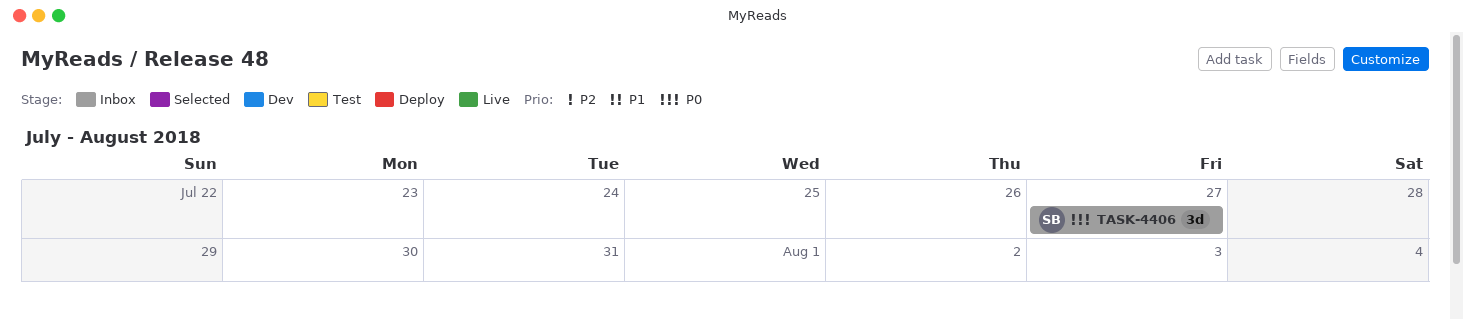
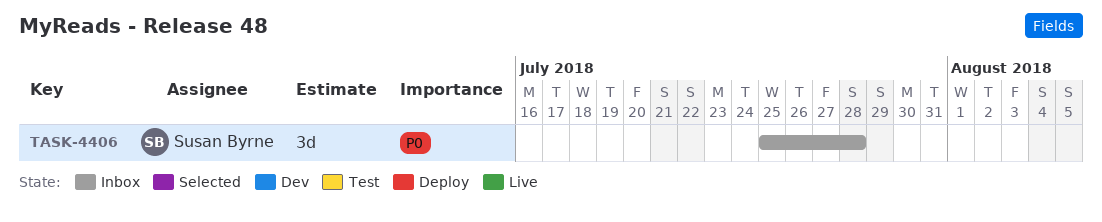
TASK-4406, start: Jul 27 -> Jul 25
TASK-4406, due: Jul 27 -> Jul 28

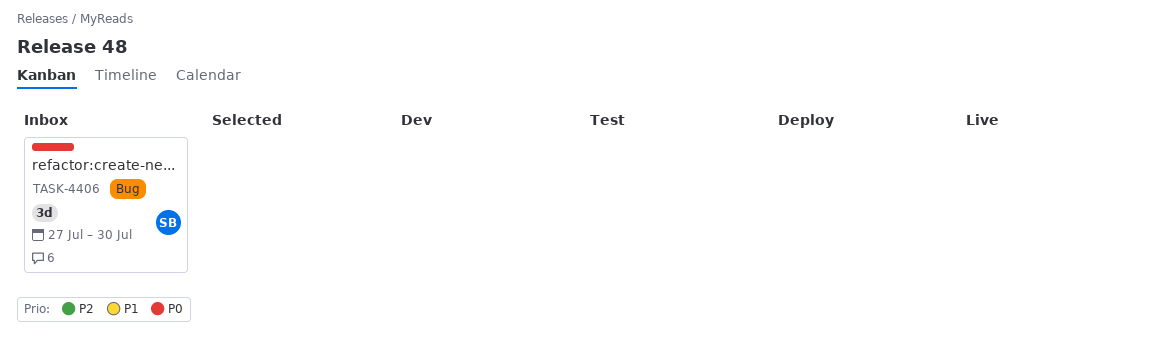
TASK-4406, start: Jul 25 -> Jul 27
TASK-4406, due: Jul 28 -> Jul 30

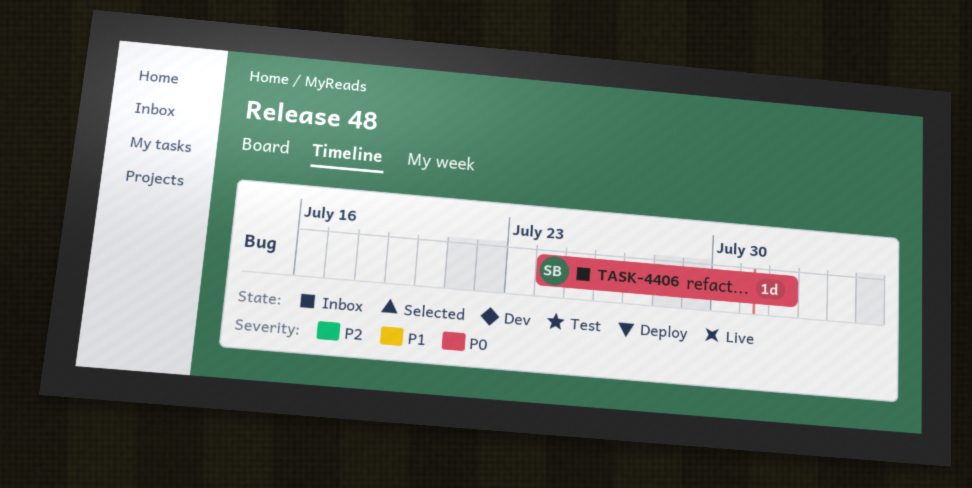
TASK-4406, estimate: 3d -> 1d
TASK-4406, start: Jul 27 -> Jul 24
TASK-4406, due: Jul 30 -> Aug 1

